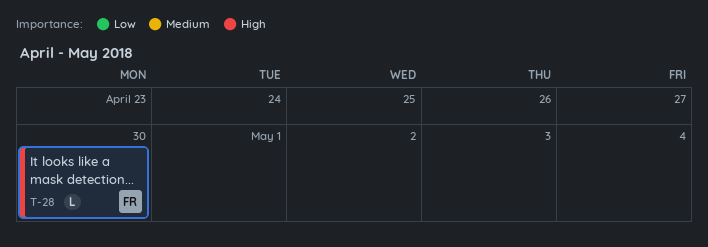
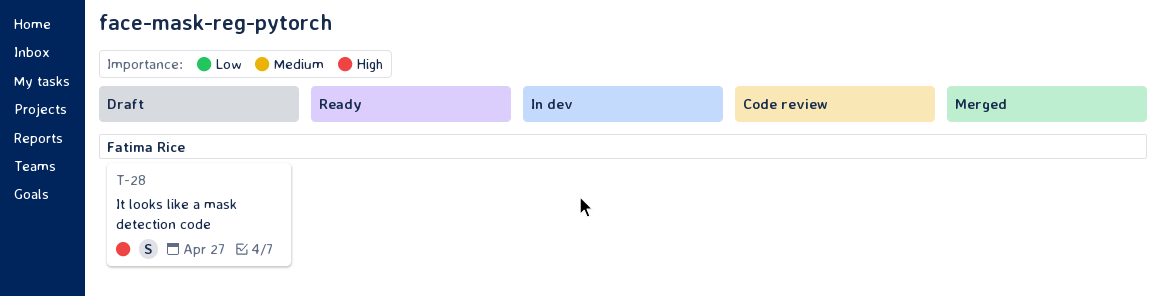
T-28, estimate: L -> S
T-28, due: Apr 30 -> Apr 27

